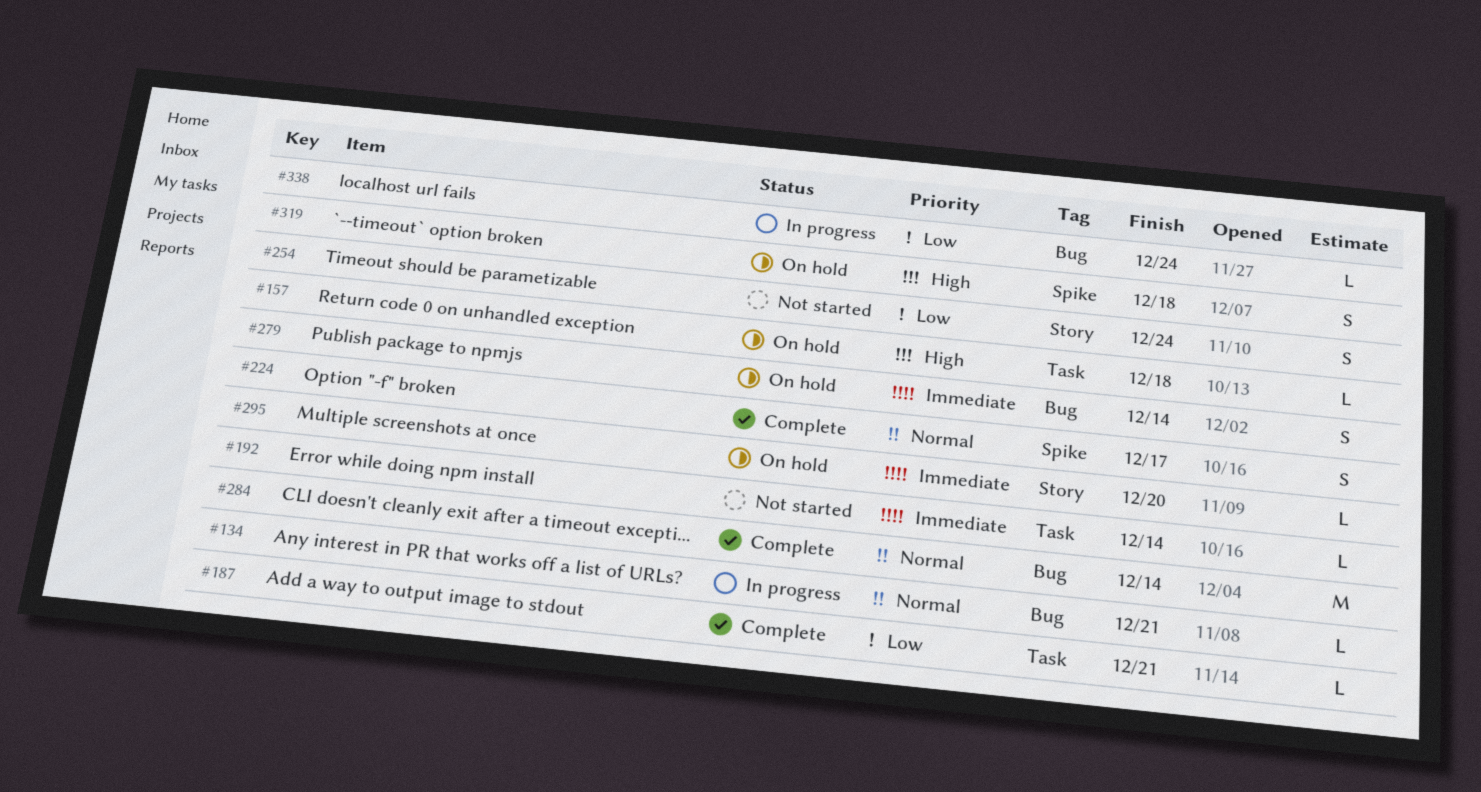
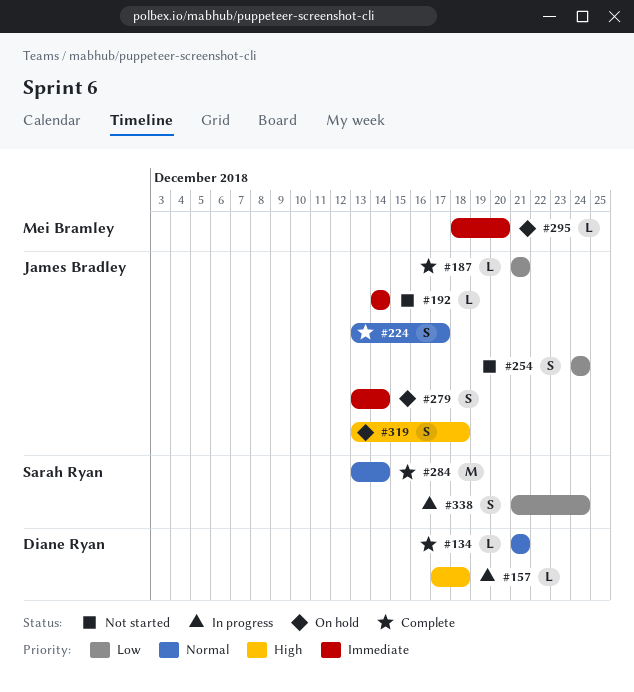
#134, status: In progress -> Complete
#157, status: On hold -> In progress
#338, estimate: L -> S

